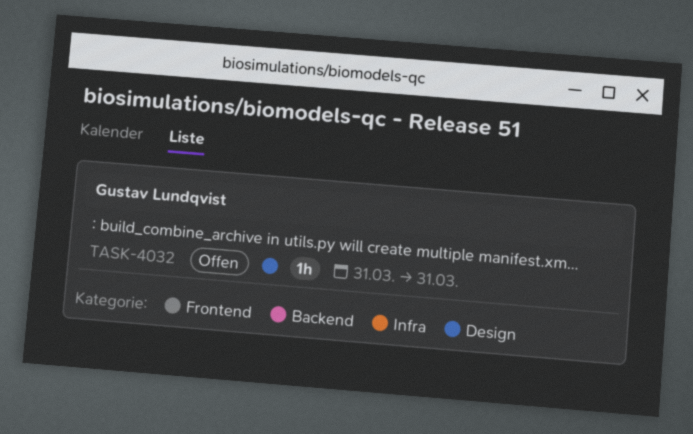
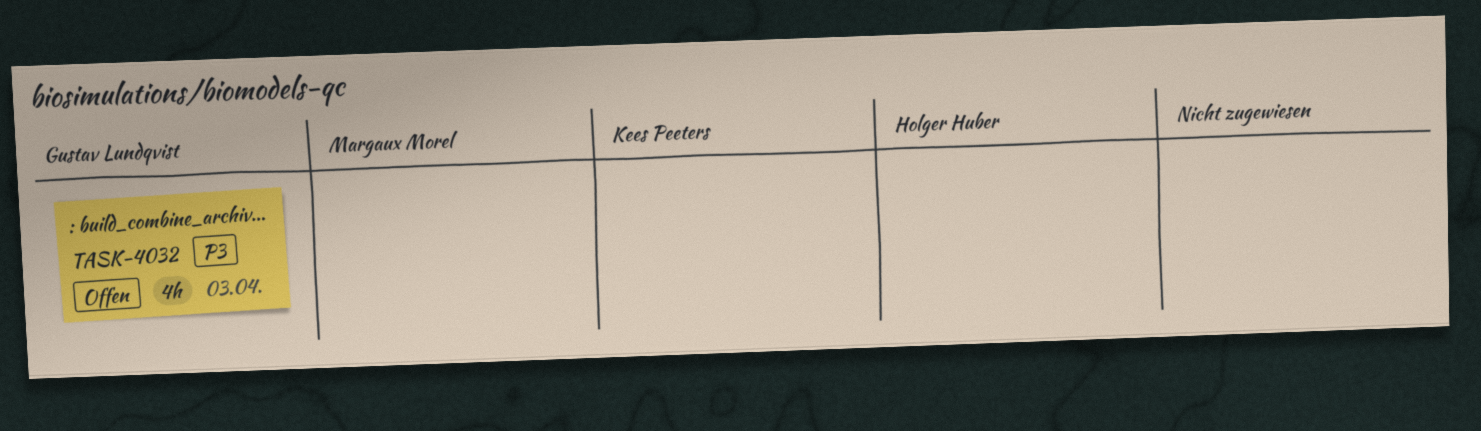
TASK-4032, estimate: 1h -> 4h
TASK-4032, due: Mar 31 -> Apr 3

